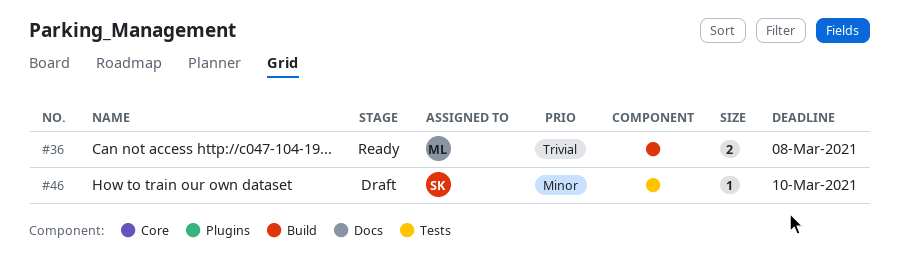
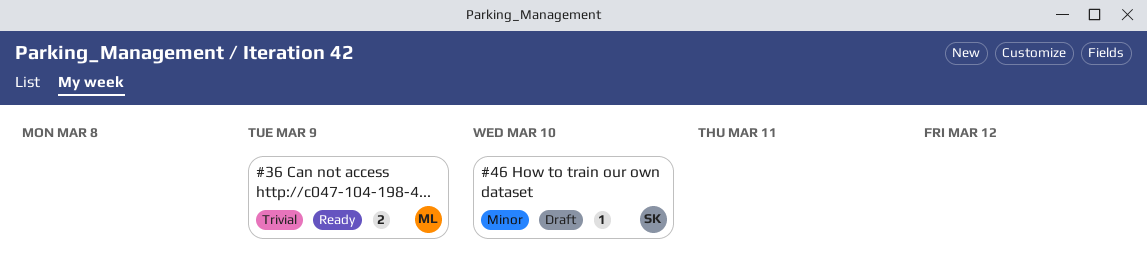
#36, due: Mar 8 -> Mar 9

